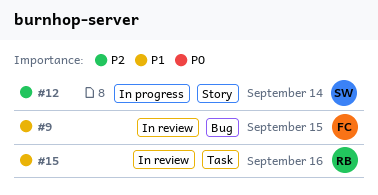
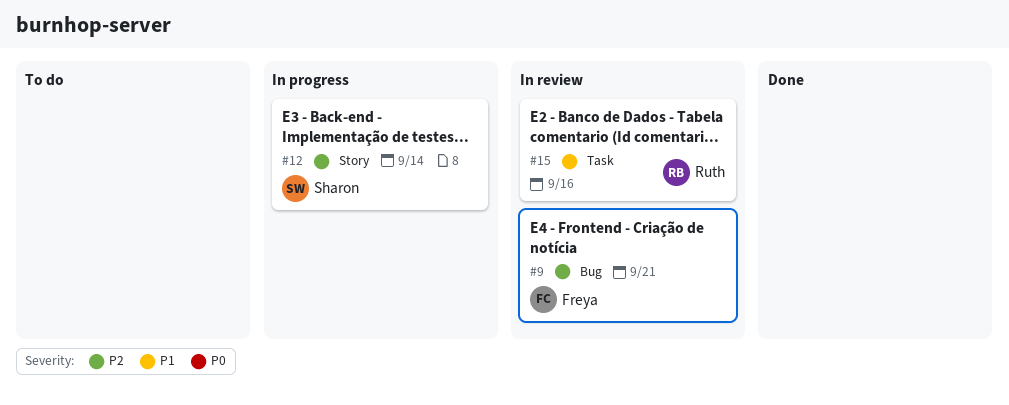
#9, priority: P1 -> P2
#9, due: Sep 15 -> Sep 21

